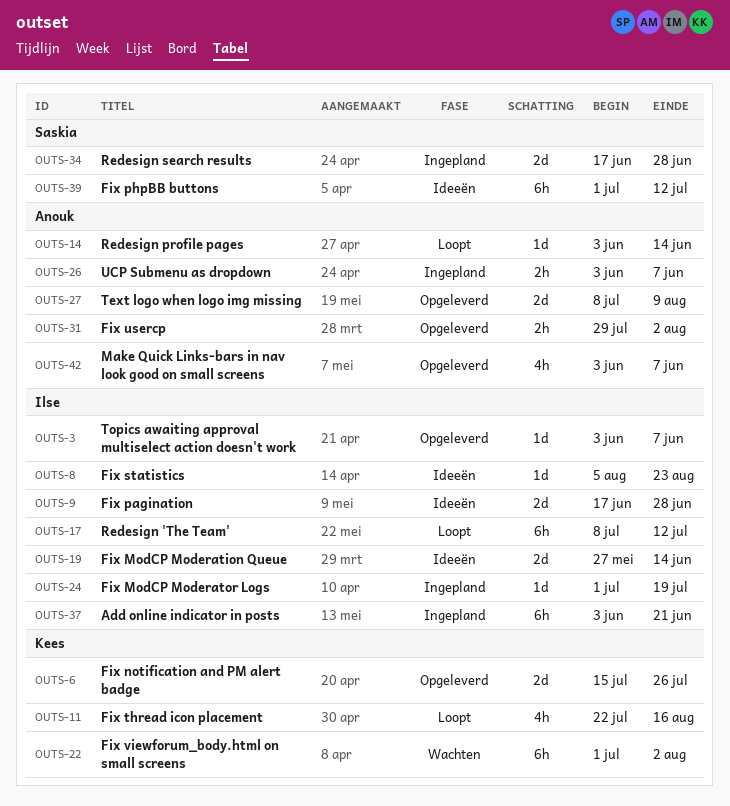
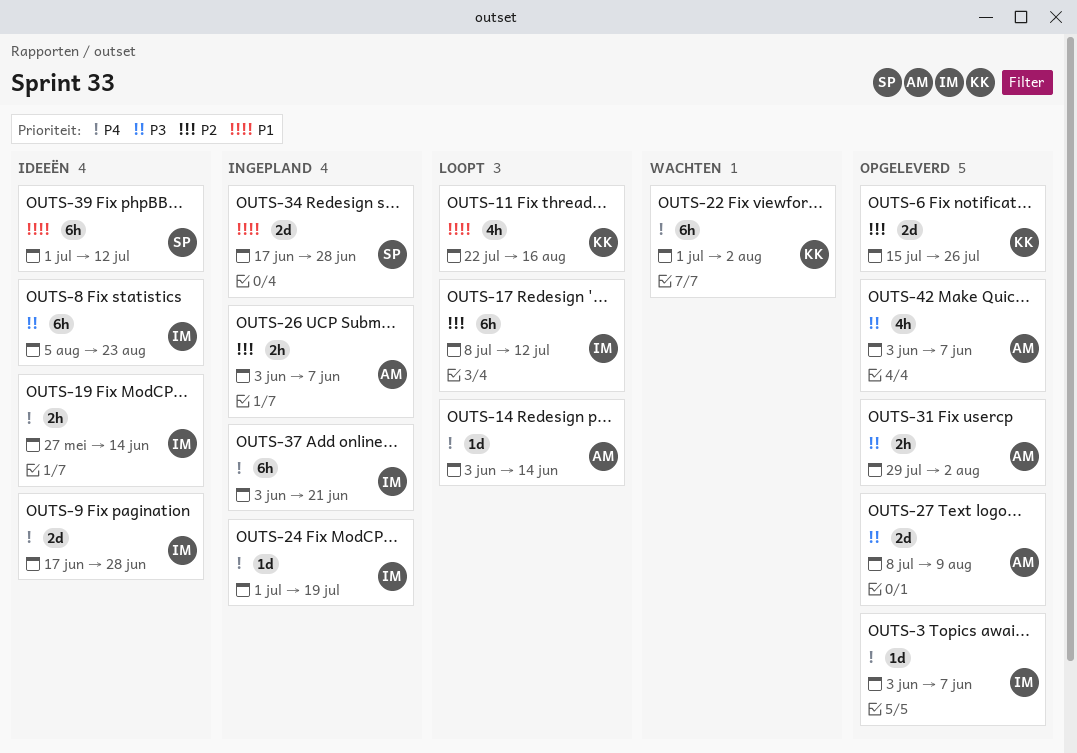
OUTS-8, estimate: 1d -> 6h
OUTS-19, estimate: 2d -> 2h

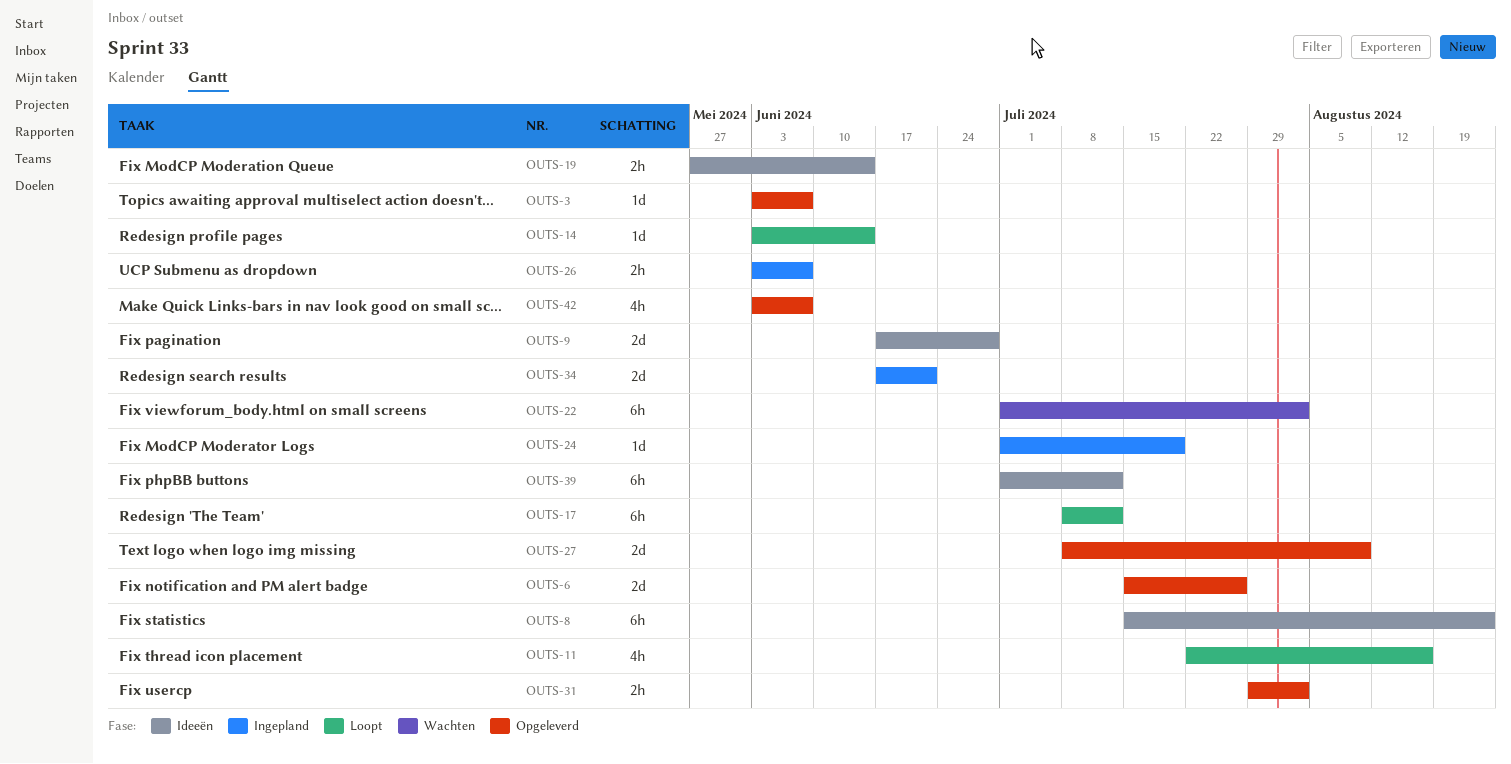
OUTS-8, start: Aug 5 -> Jul 15
OUTS-34, due: Jun 28 -> Jun 21
OUTS-37: present -> none

